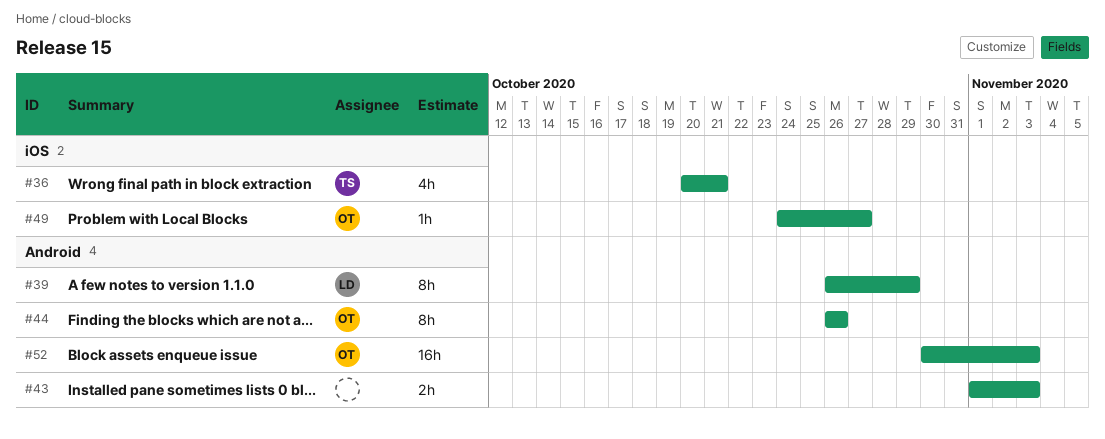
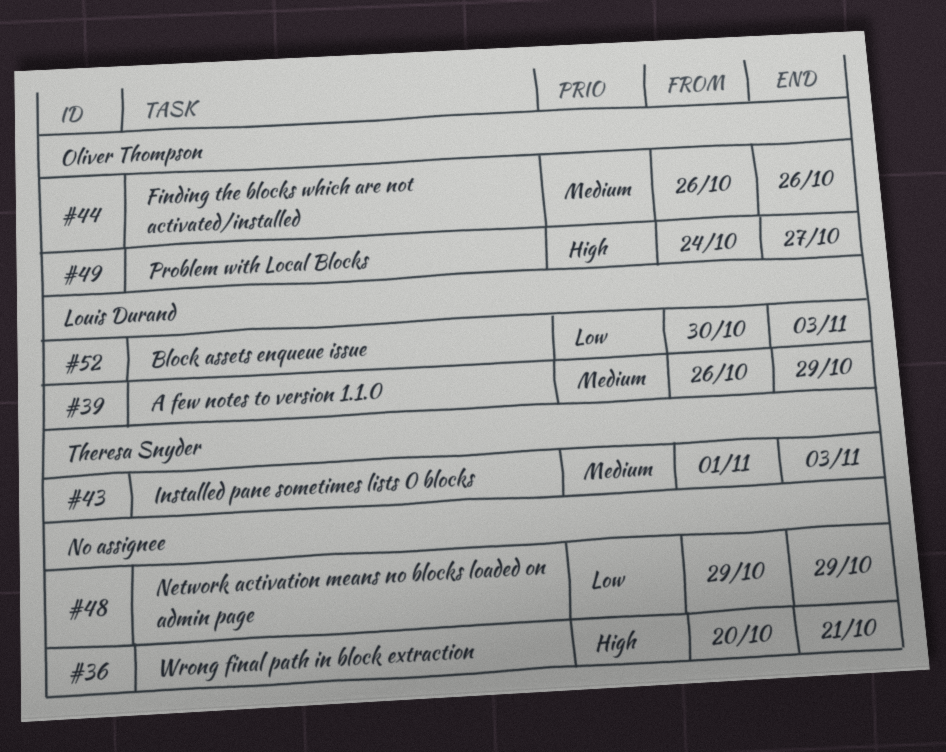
#36, owner: Theresa Snyder -> none
#43, owner: none -> Theresa Snyder
#48: none -> present
#52, owner: Oliver Thompson -> Louis Durand

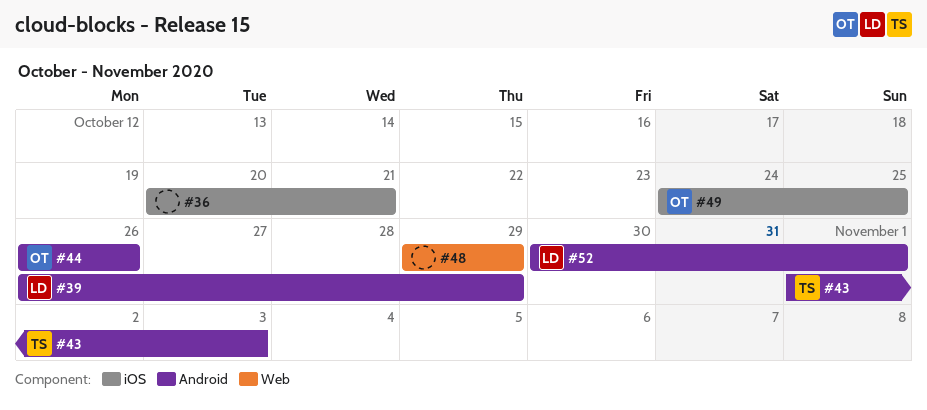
#49, due: Oct 27 -> Oct 25
#52, due: Nov 3 -> Nov 1

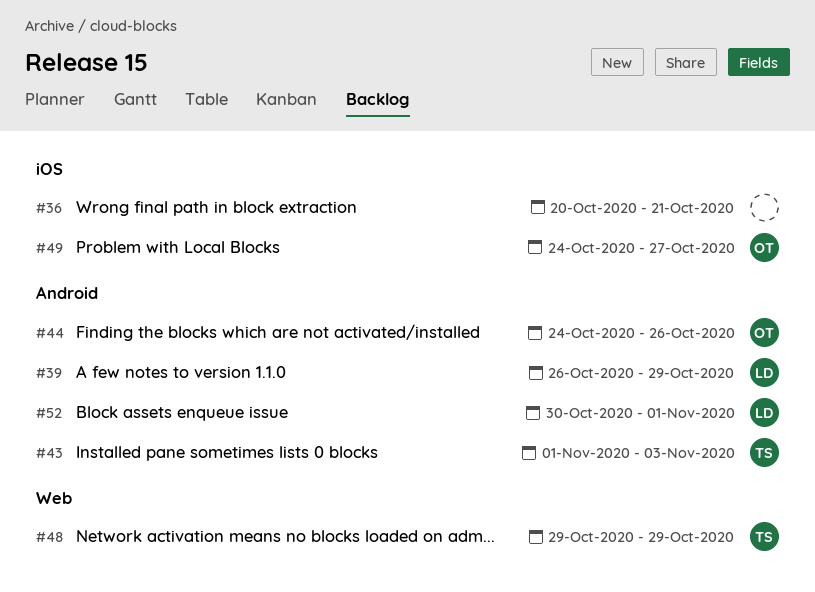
#44, start: Oct 26 -> Oct 24
#48, owner: none -> TS
#49, due: Oct 25 -> Oct 27

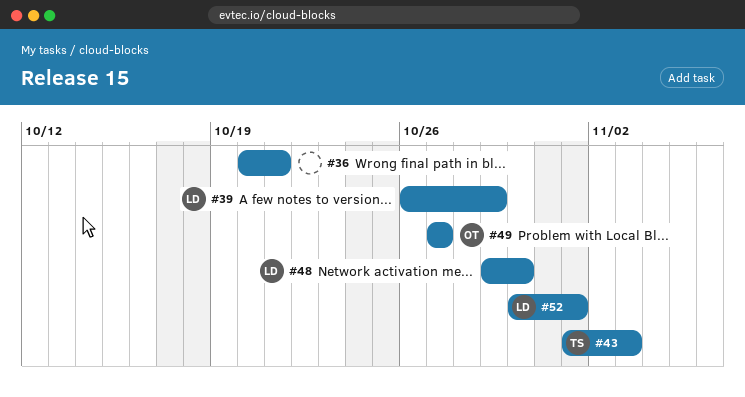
#44: present -> none
#48, owner: TS -> LD
#48, due: Oct 29 -> Oct 30
#49, start: Oct 24 -> Oct 27

